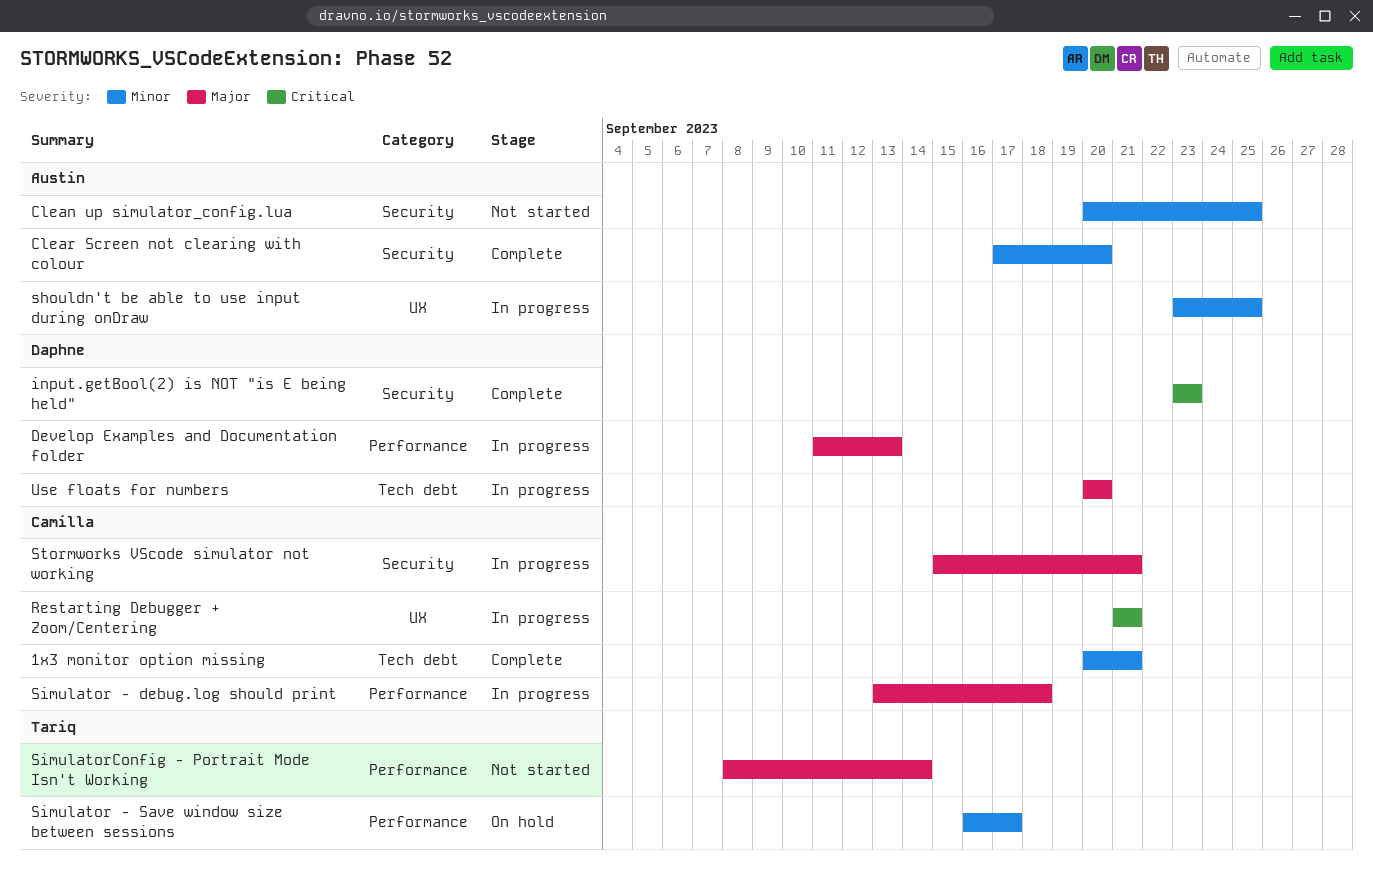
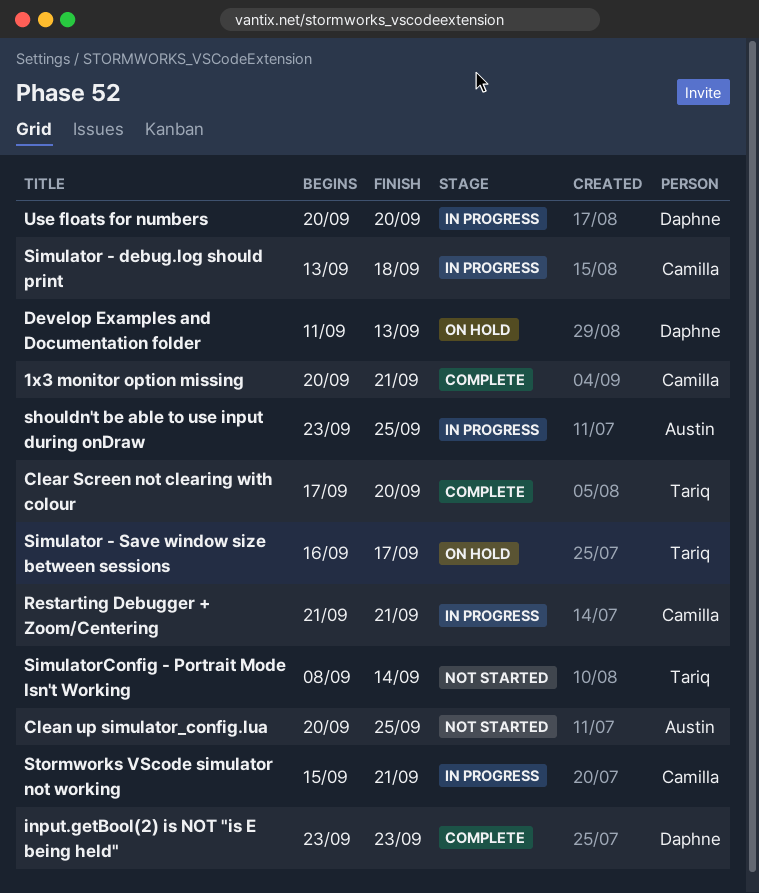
Clear Screen not clearing with colour, owner: Austin -> Tariq
Develop Examples and Documentation folder, status: In progress -> On hold

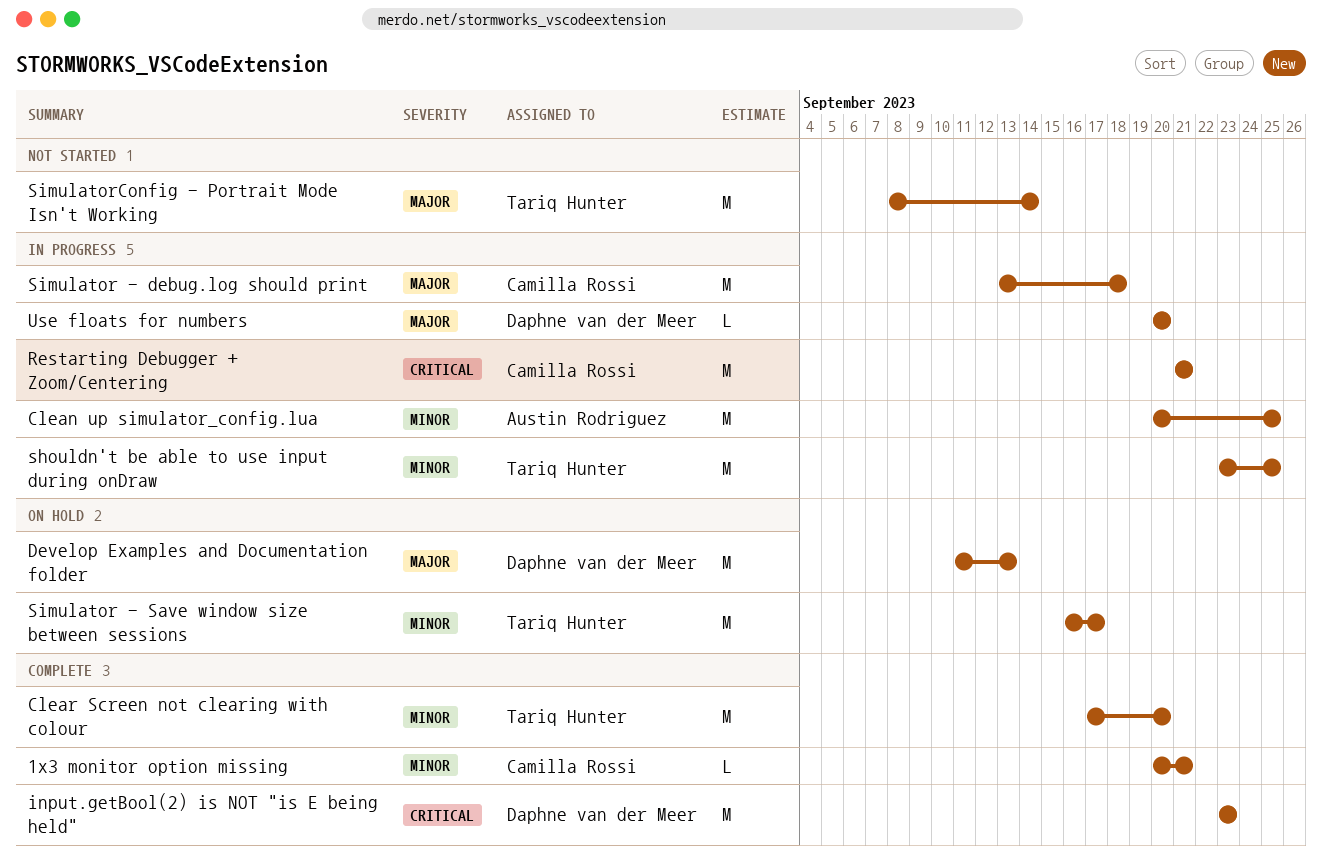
Clean up simulator_config.lua, status: Not started -> In progress
shouldn't be able to use input during onDraw, owner: Austin Rodriguez -> Tariq Hunter
Stormworks VScode simulator not working: present -> none

